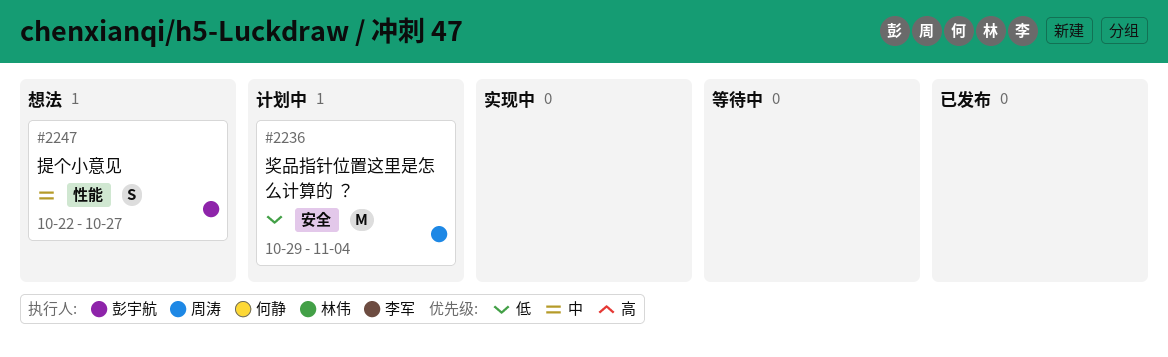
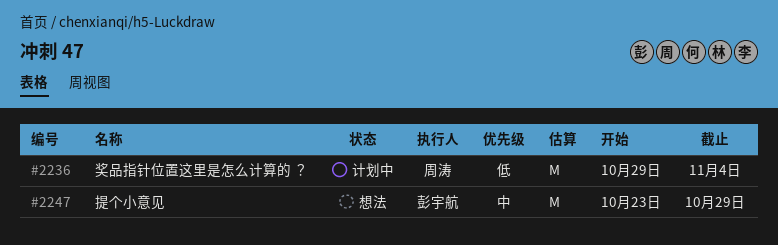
#2247, estimate: S -> M
#2247, start: Oct 22 -> Oct 23
#2247, due: Oct 27 -> Oct 29

